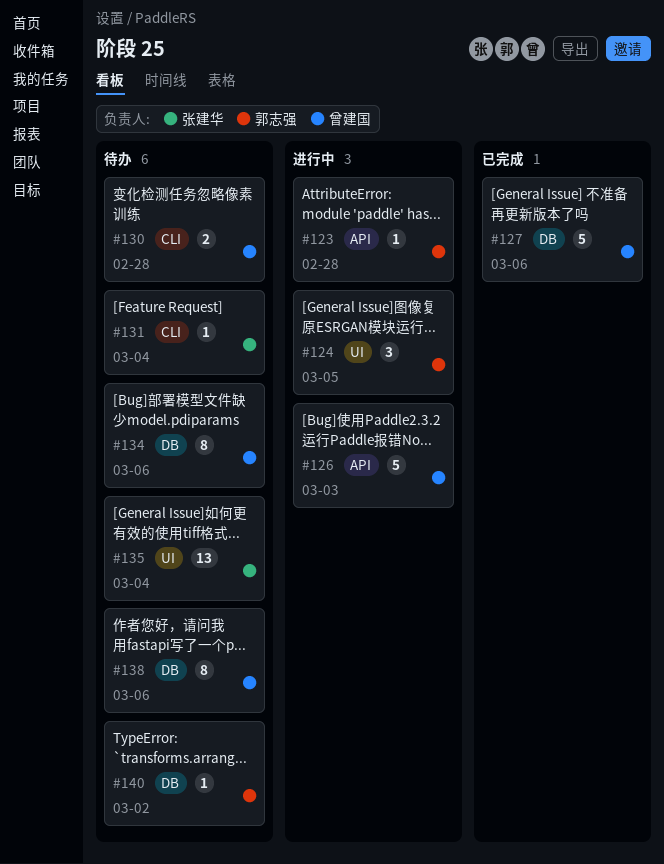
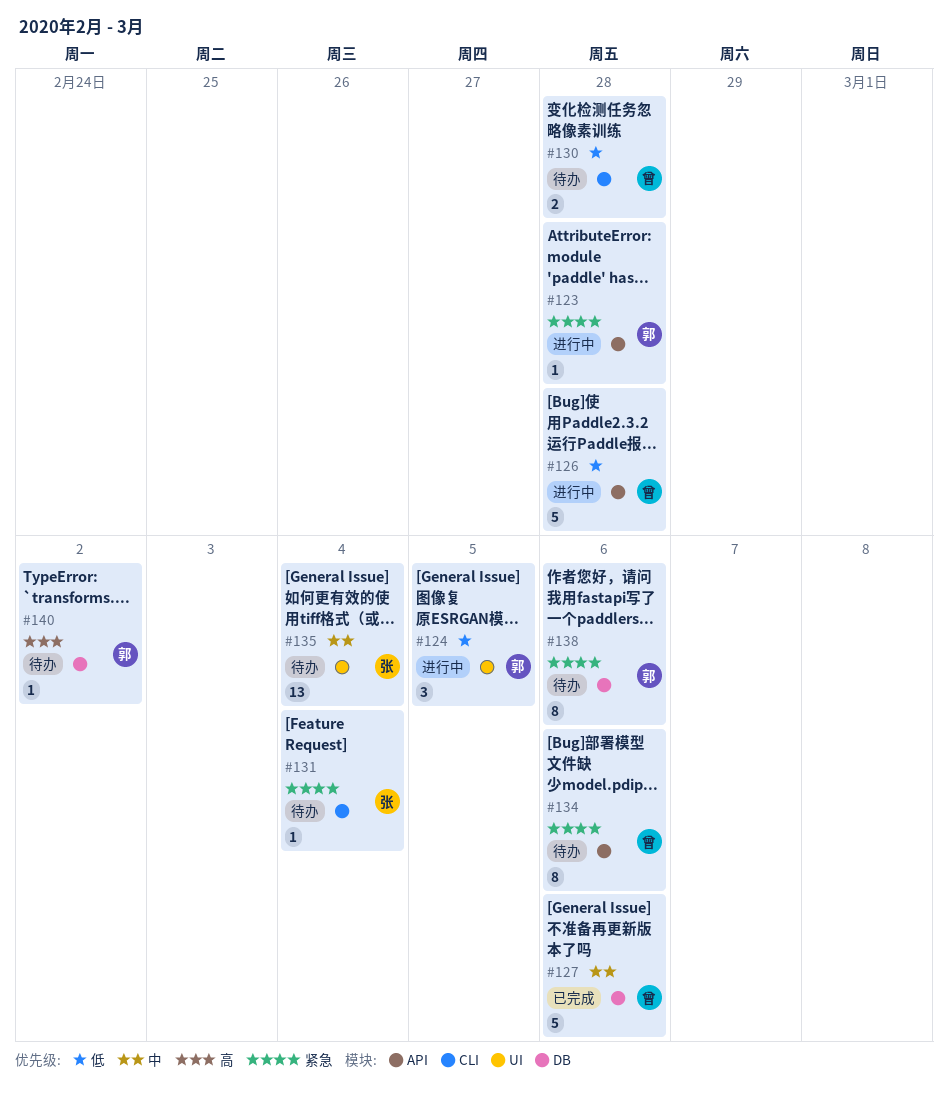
#126, due: Mar 3 -> Feb 28
#134, label: DB -> API
#138, owner: 曾建国 -> 郭志强

